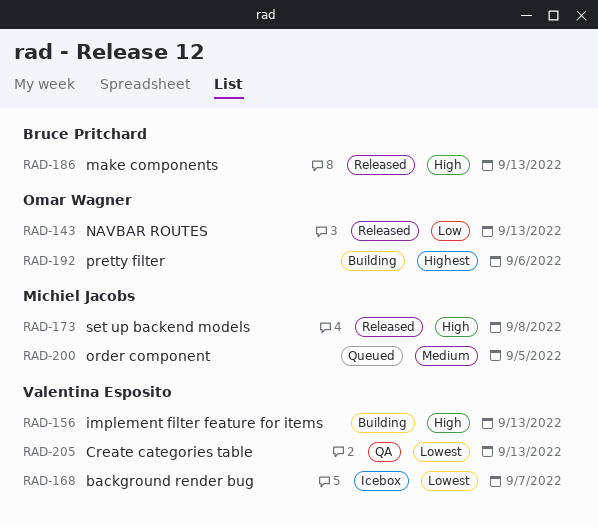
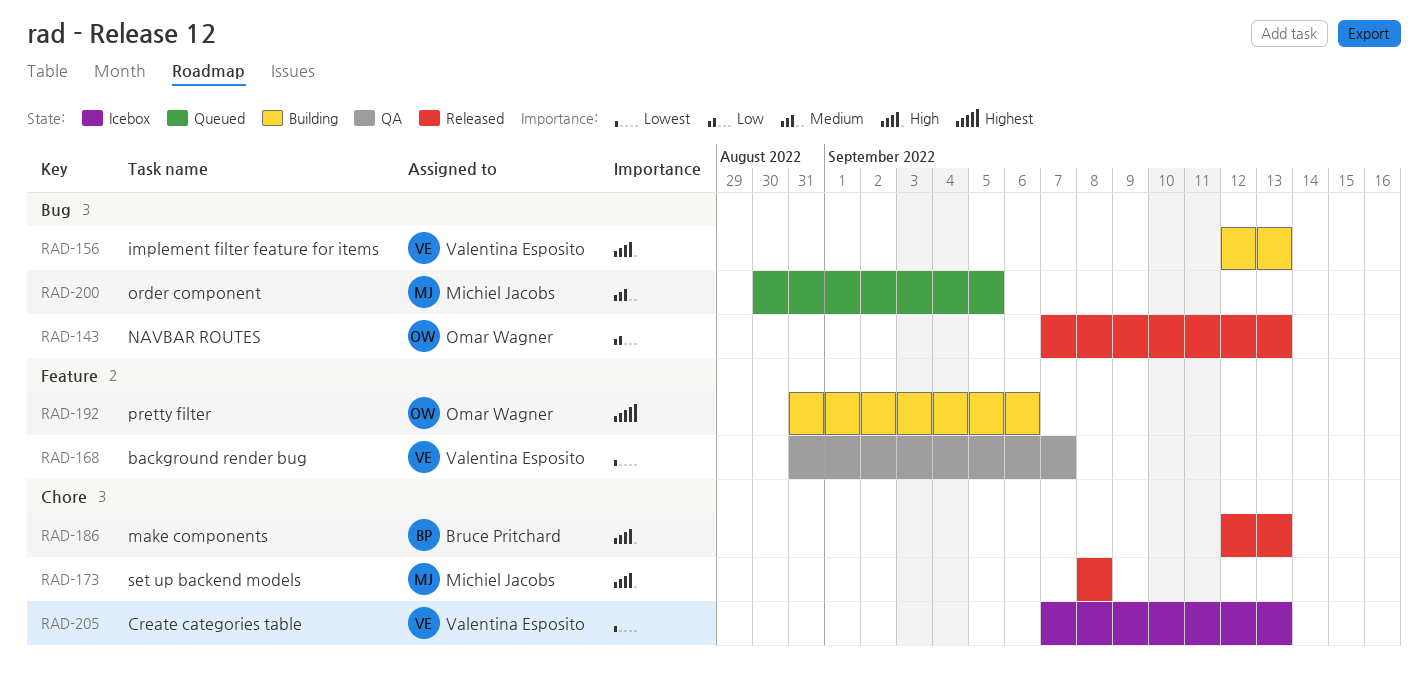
RAD-168, status: Icebox -> QA
RAD-205, status: QA -> Icebox

